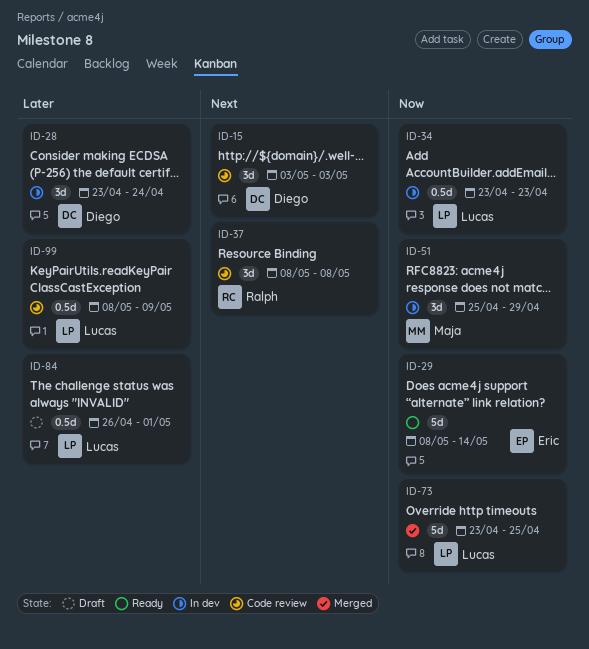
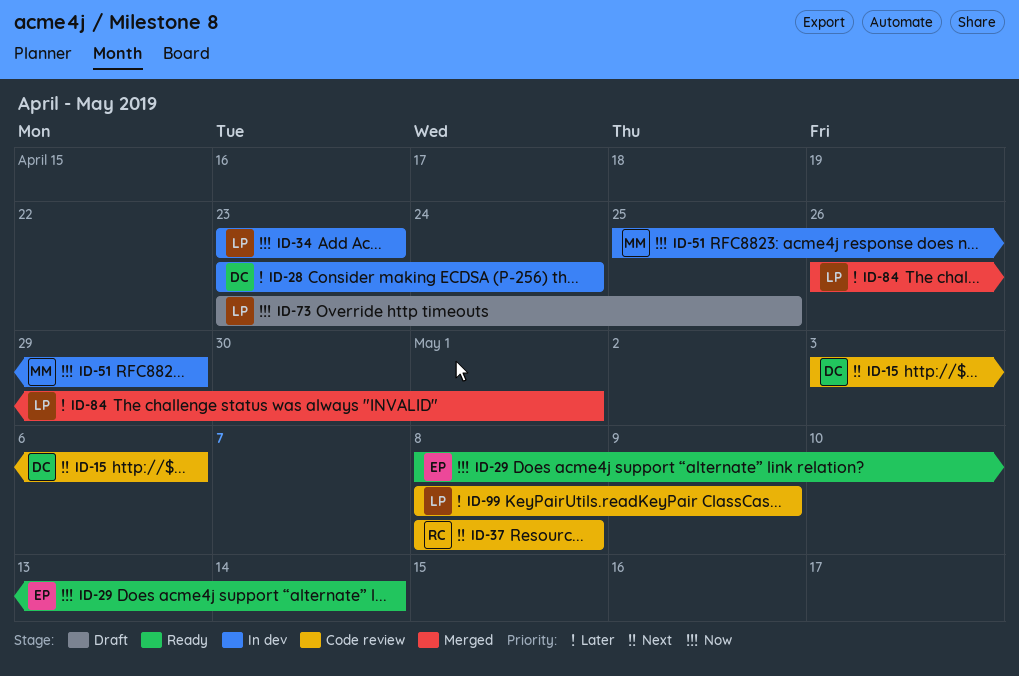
ID-15, due: May 3 -> May 6
ID-73, status: Merged -> Draft
ID-84, status: Draft -> Merged

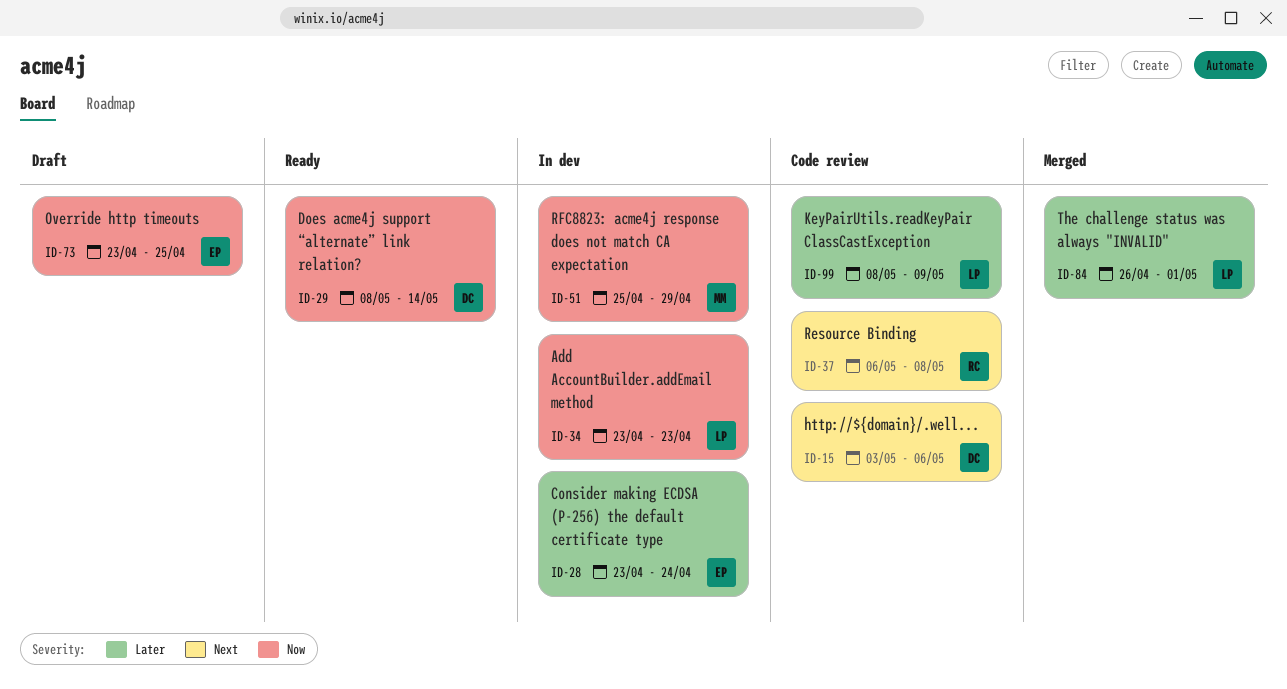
ID-28, owner: DC -> EP
ID-29, owner: EP -> DC
ID-37, start: May 8 -> May 6
ID-73, owner: LP -> EP

